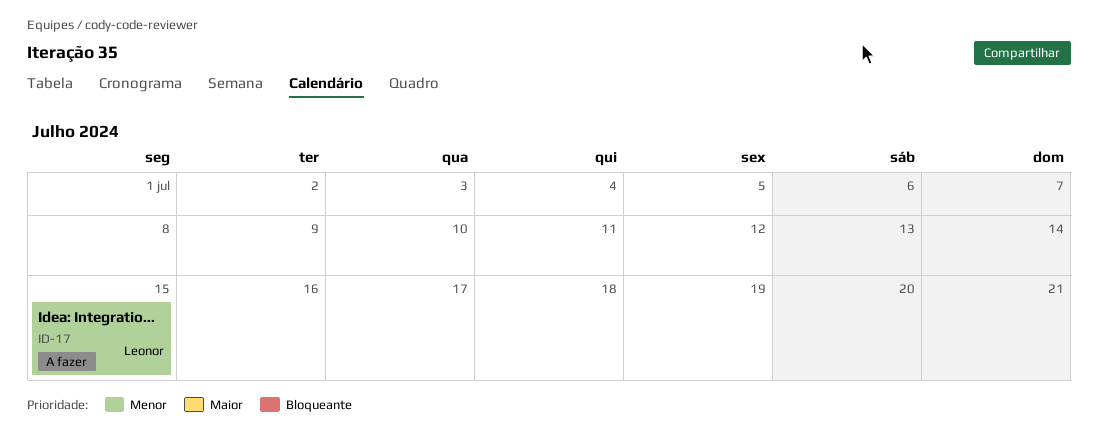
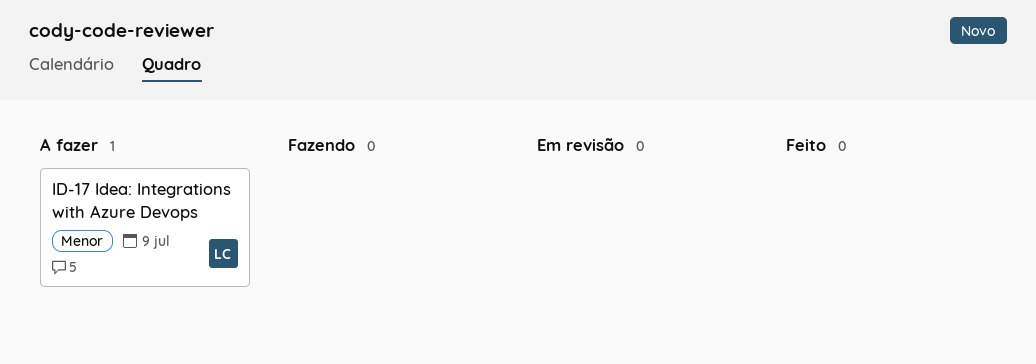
ID-17, due: Jul 15 -> Jul 9

